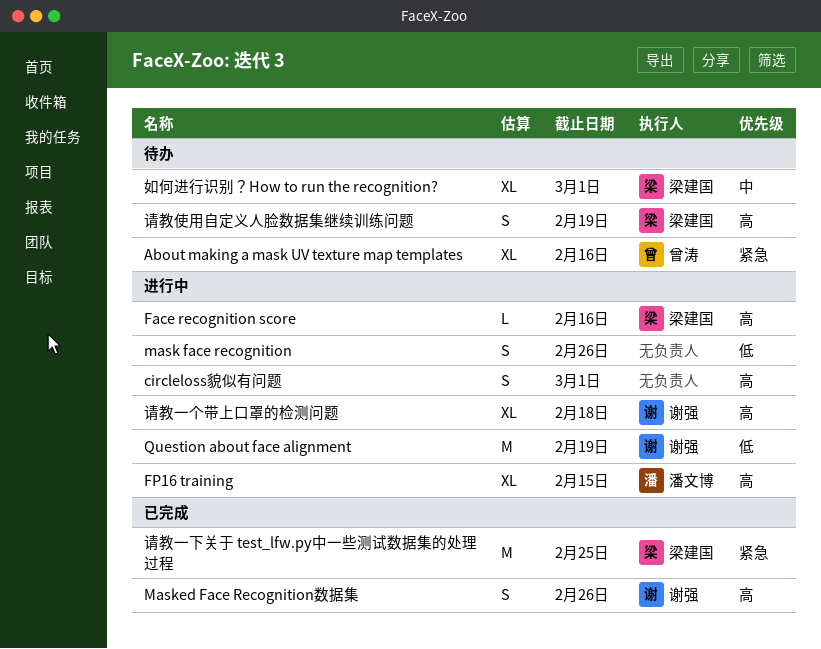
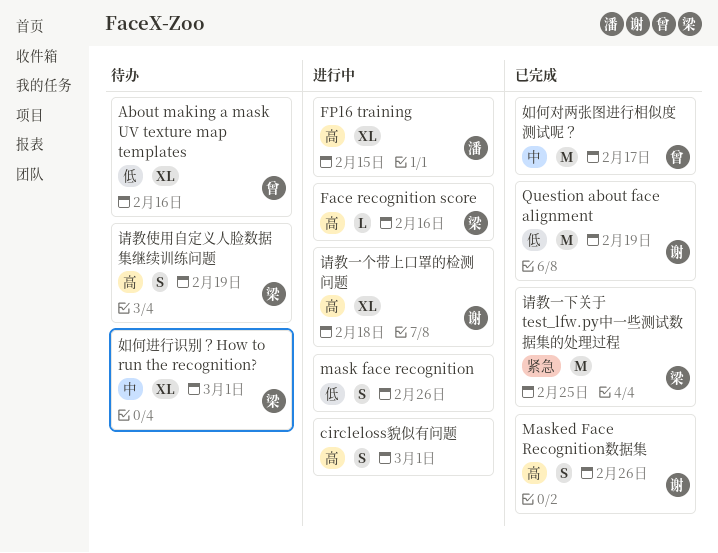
About making a mask UV texture map templates, priority: 紧急 -> 低
Question about face alignment, status: 进行中 -> 已完成
如何对两张图进行相似度测试呢？: none -> present

